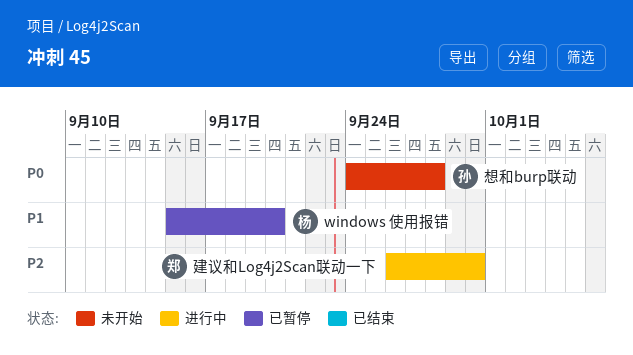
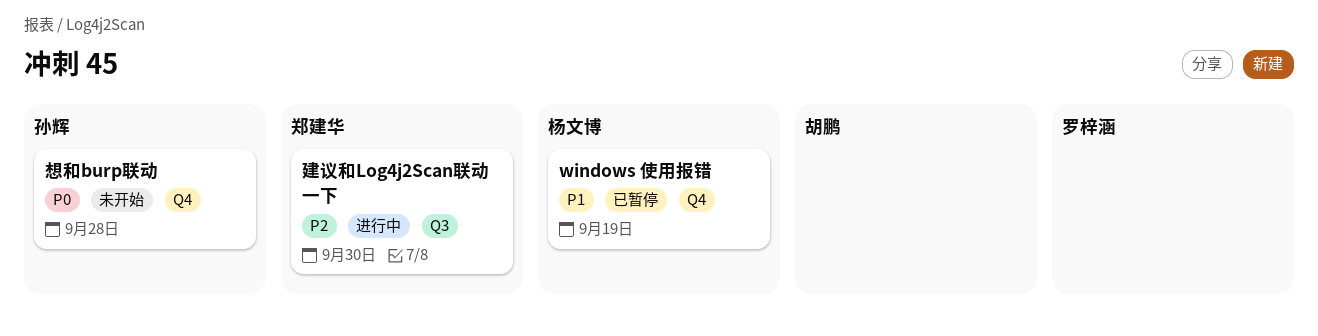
windows 使用报错, due: Sep 20 -> Sep 19

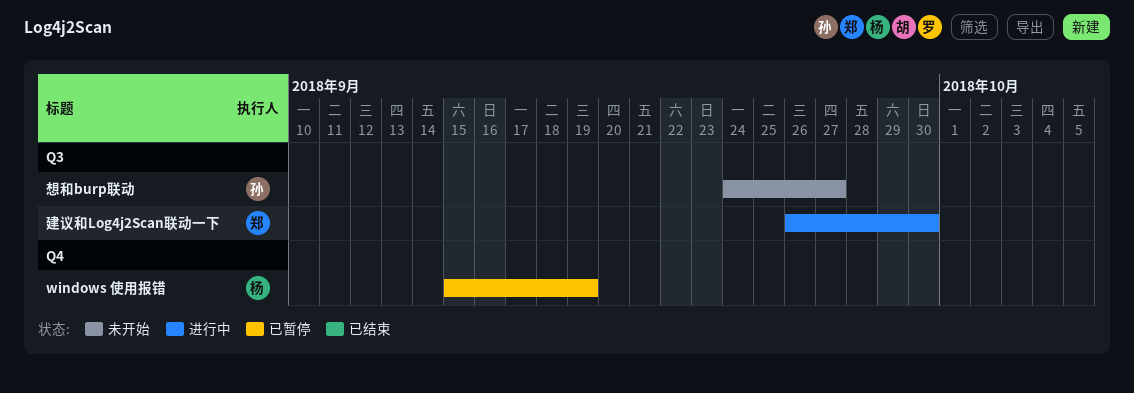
想和burp联动, label: Q4 -> Q3
想和burp联动, due: Sep 28 -> Sep 27

